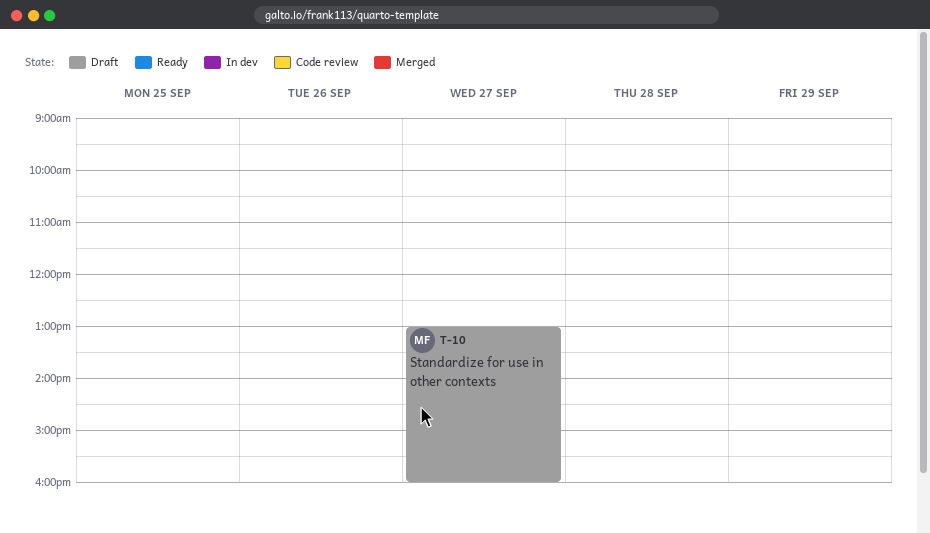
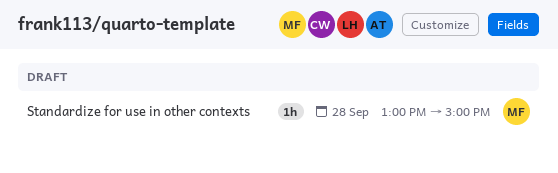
Standardize for use in other contexts, day: Sep 27 -> Sep 28
Standardize for use in other contexts, ends: 16:00 -> 15:00

